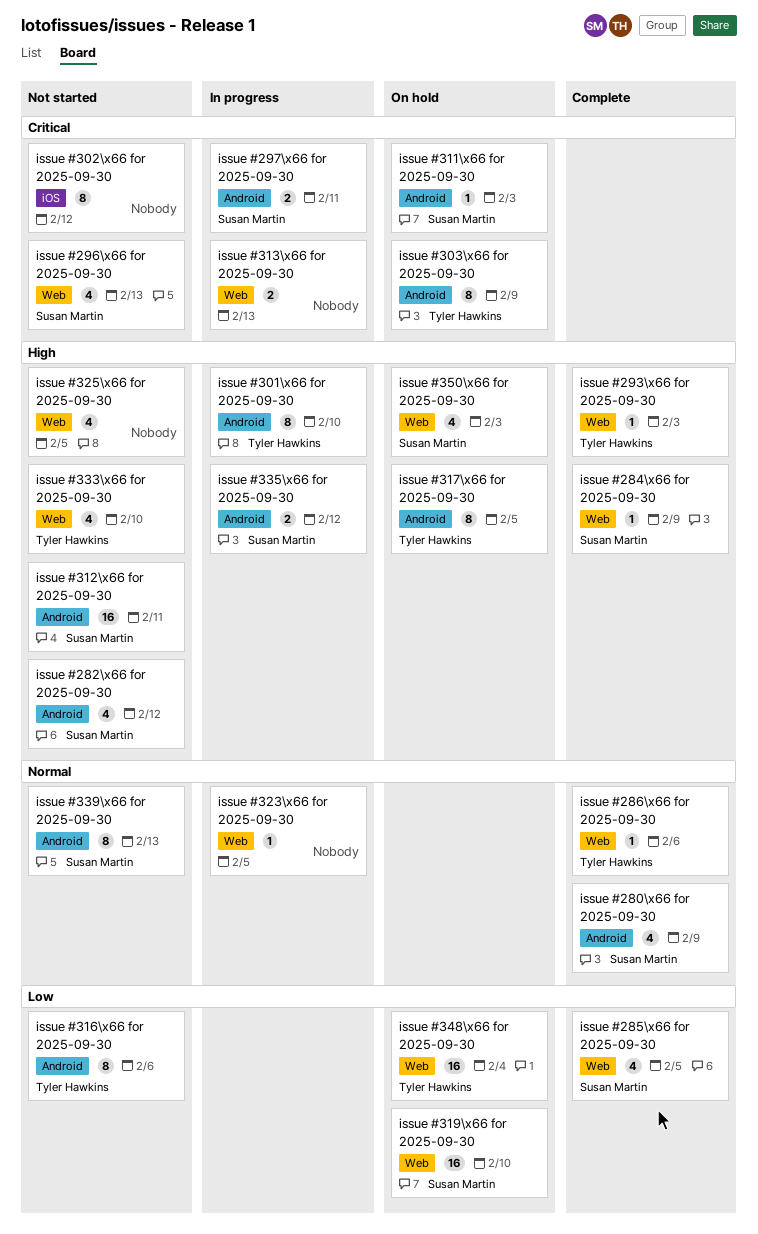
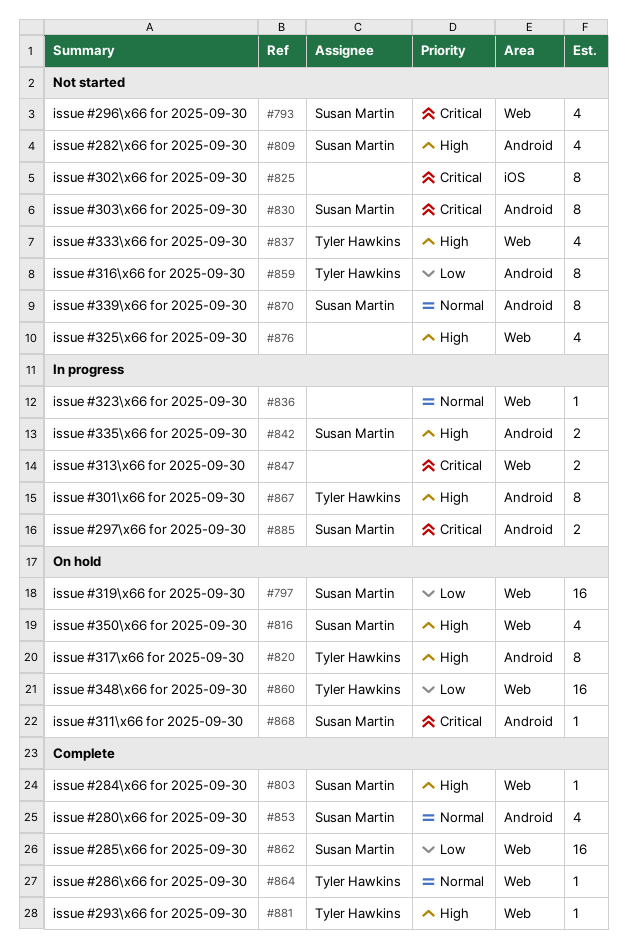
issue #285\x66 for 2025-09-30, estimate: 4 -> 16
issue #303\x66 for 2025-09-30, status: On hold -> Not started
issue #303\x66 for 2025-09-30, owner: Tyler Hawkins -> Susan Martin
issue #312\x66 for 2025-09-30: present -> none

